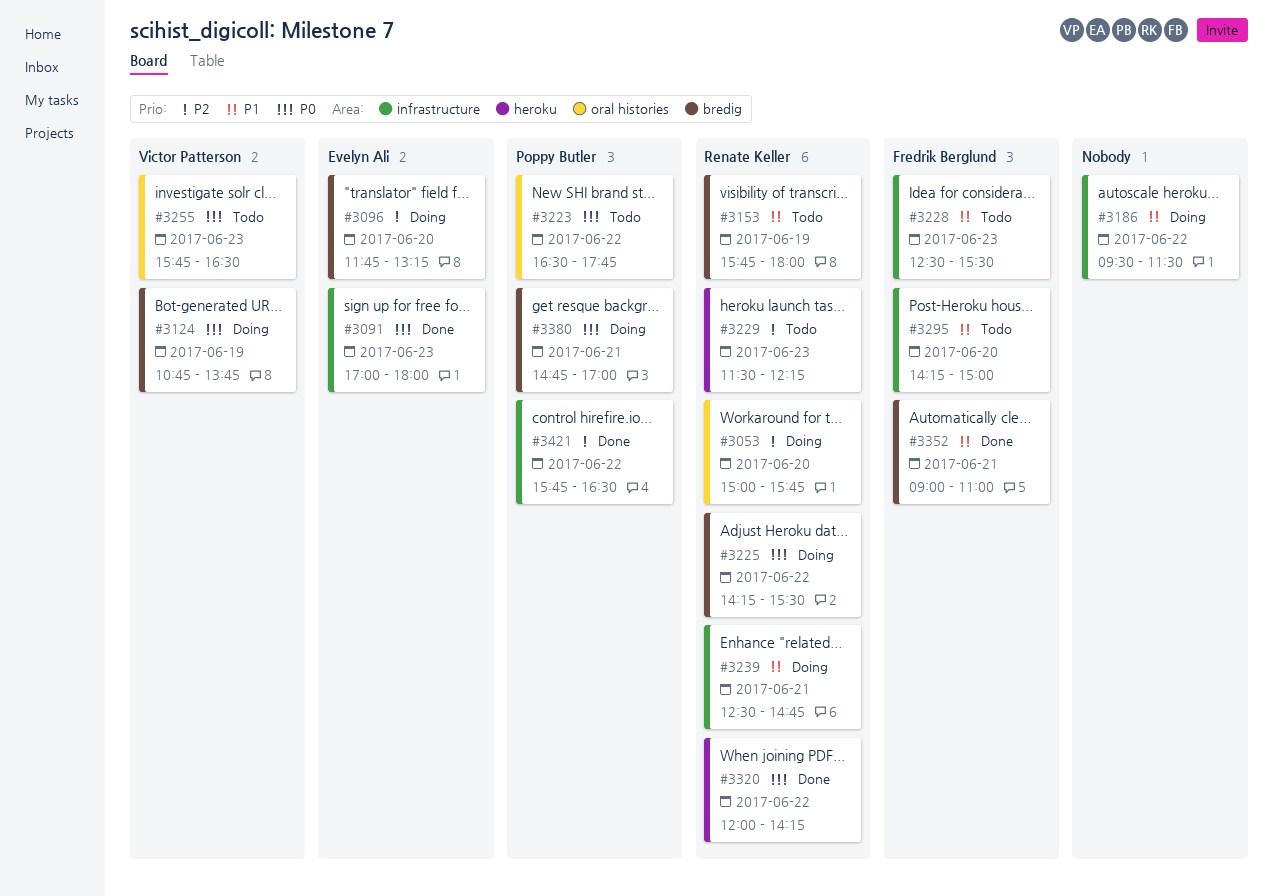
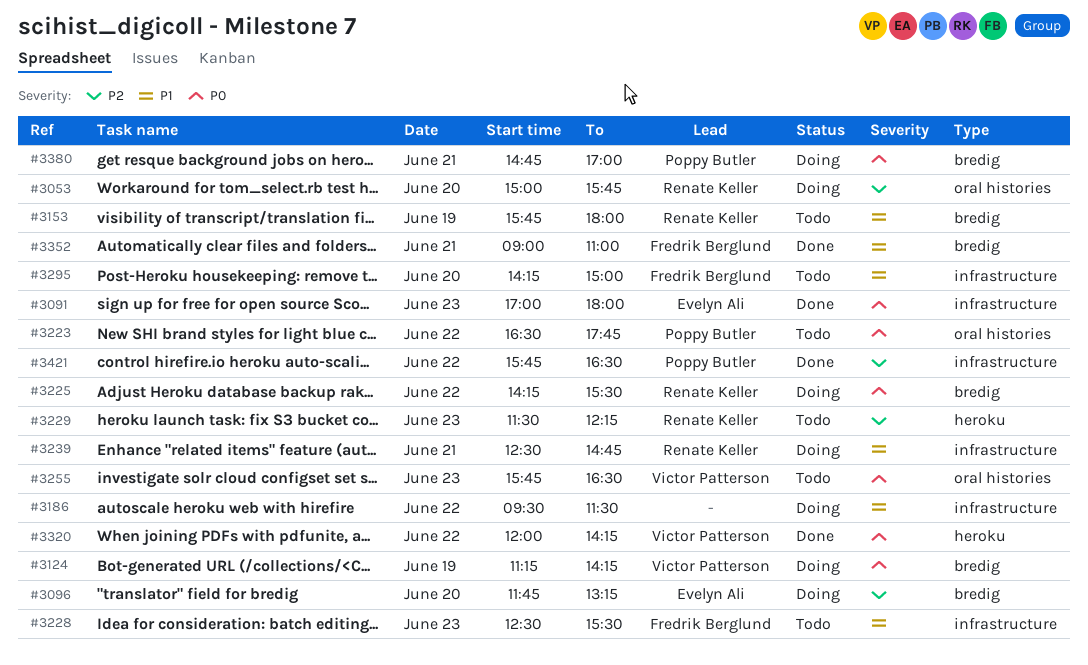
#3124, begins: 10:45 -> 11:15
#3124, ends: 13:45 -> 14:15
#3320, owner: Renate Keller -> Victor Patterson

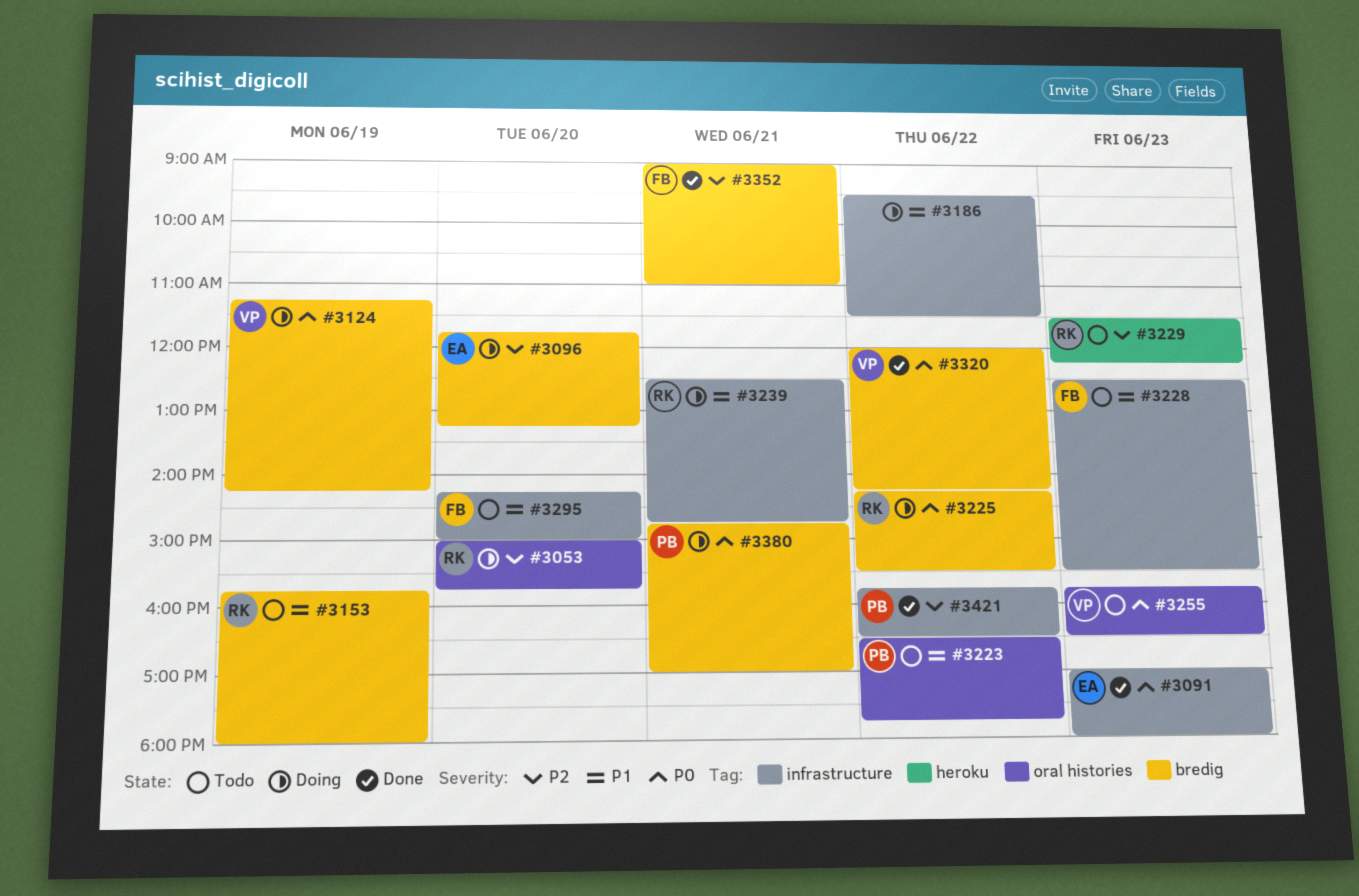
#3223, priority: P0 -> P1
#3320, label: heroku -> bredig
#3352, priority: P1 -> P2

